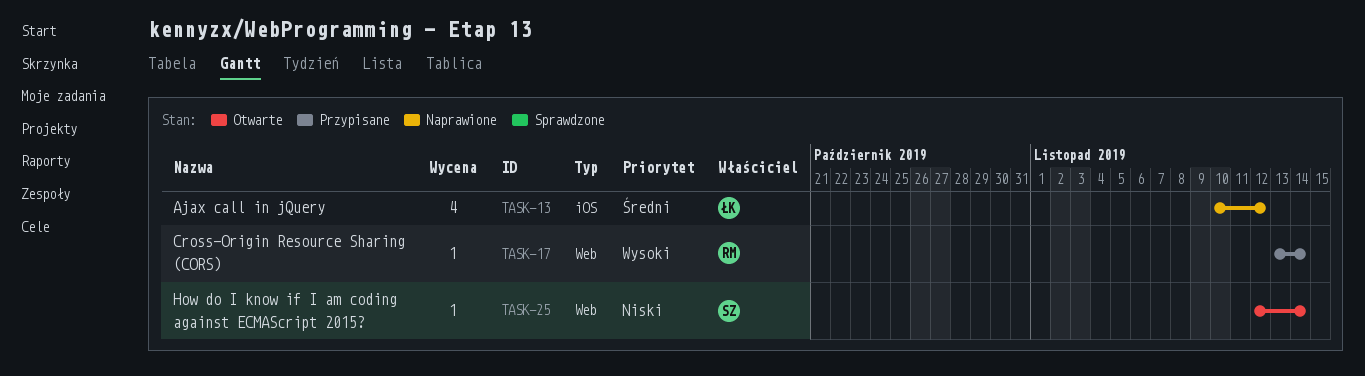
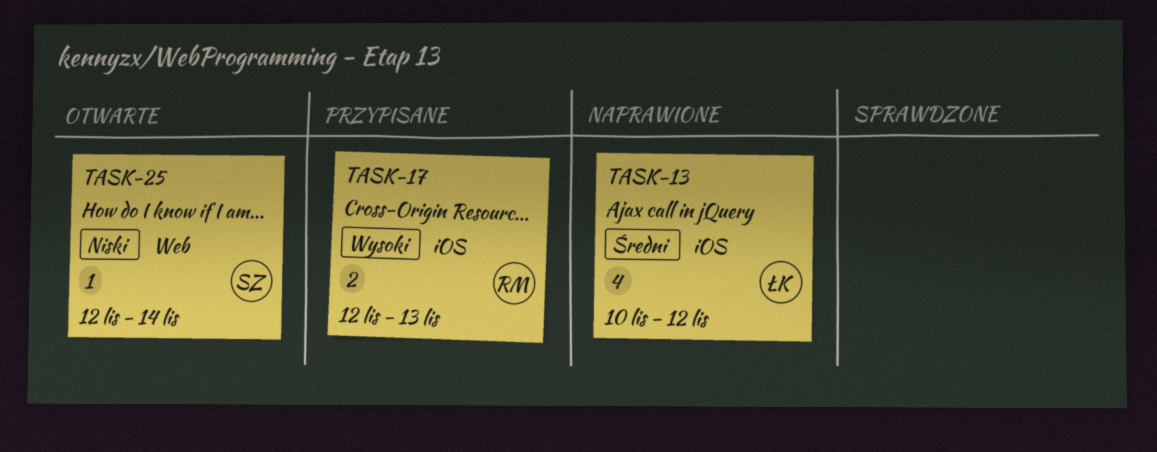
TASK-17, label: Web -> iOS
TASK-17, estimate: 1 -> 2
TASK-17, start: Nov 13 -> Nov 12
TASK-17, due: Nov 14 -> Nov 13

